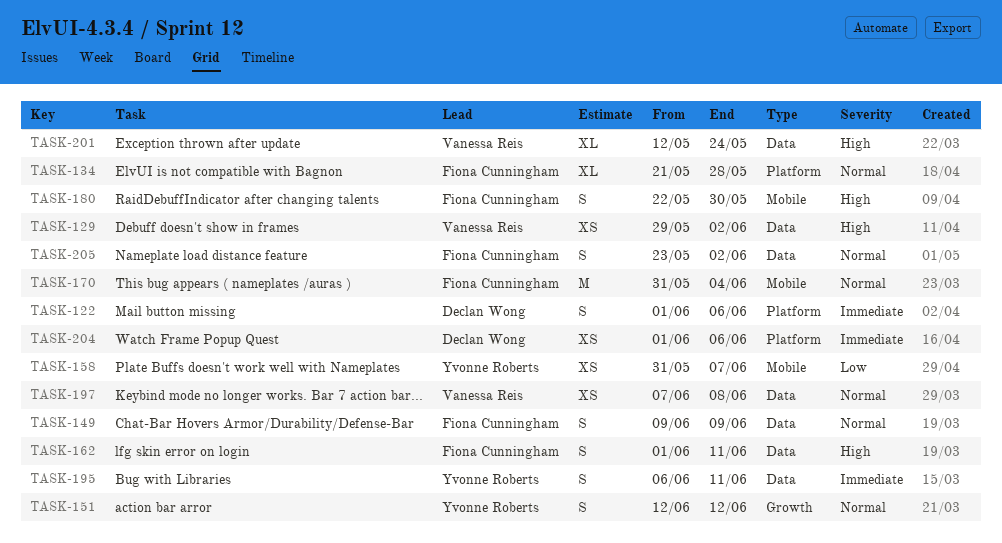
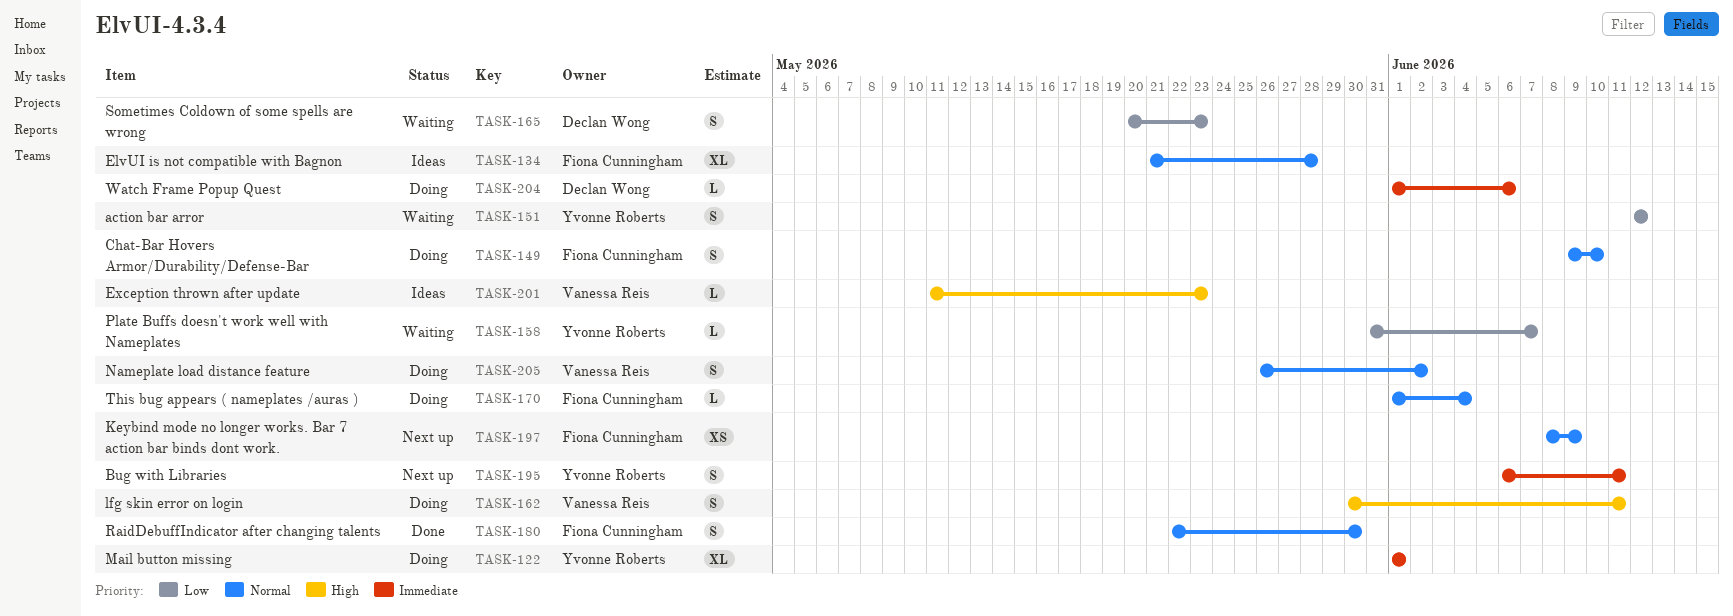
TASK-122, owner: Declan Wong -> Yvonne Roberts
TASK-122, estimate: S -> XL
TASK-122, due: Jun 6 -> Jun 1
TASK-129: present -> none
TASK-149, due: Jun 9 -> Jun 10
TASK-151, priority: Normal -> Low
TASK-158, estimate: XS -> L
TASK-162, owner: Fiona Cunningham -> Vanessa Reis
TASK-162, start: Jun 1 -> May 30
TASK-165: none -> present
TASK-170, estimate: M -> L
TASK-170, start: May 31 -> Jun 1
TASK-180, priority: High -> Normal
TASK-197, owner: Vanessa Reis -> Fiona Cunningham
TASK-197, start: Jun 7 -> Jun 8
TASK-197, due: Jun 8 -> Jun 9
TASK-201, estimate: XL -> L
TASK-201, start: May 12 -> May 11
TASK-201, due: May 24 -> May 23
TASK-204, estimate: XS -> L
TASK-205, owner: Fiona Cunningham -> Vanessa Reis
TASK-205, start: May 23 -> May 26

